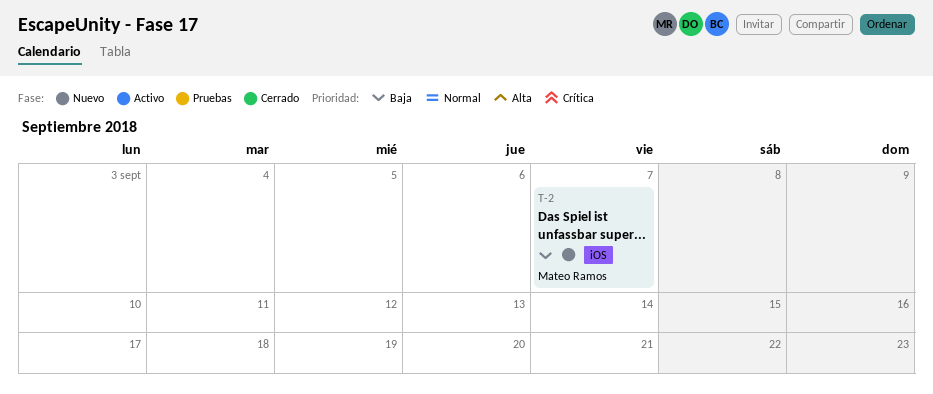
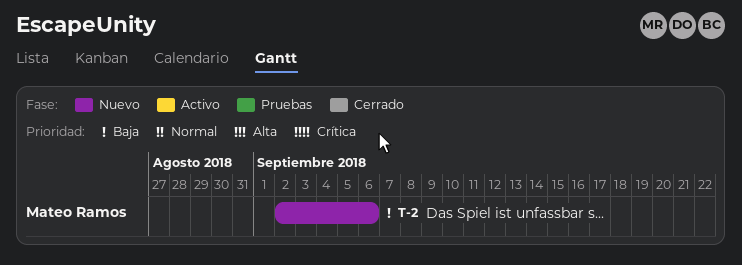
T-2, due: Sep 7 -> Sep 6

